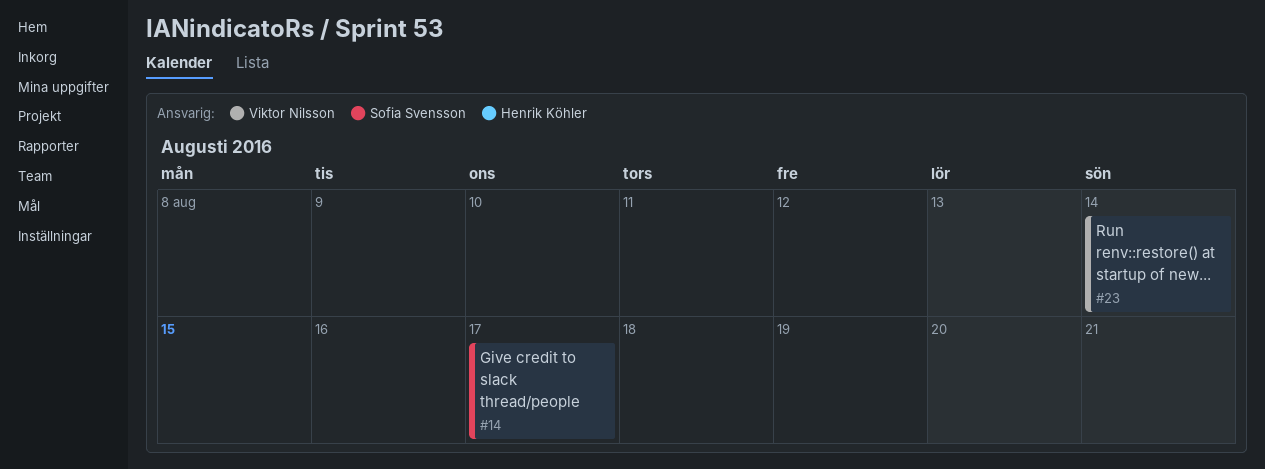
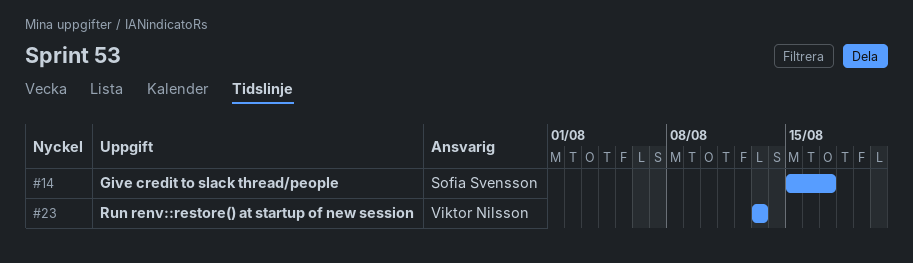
#23, due: Aug 14 -> Aug 13

